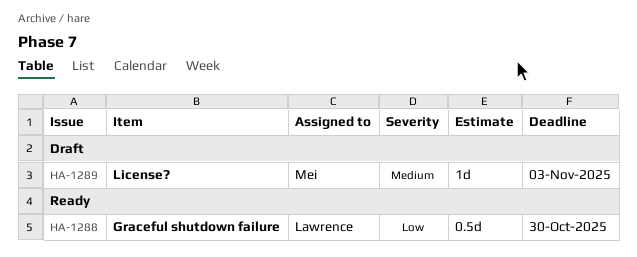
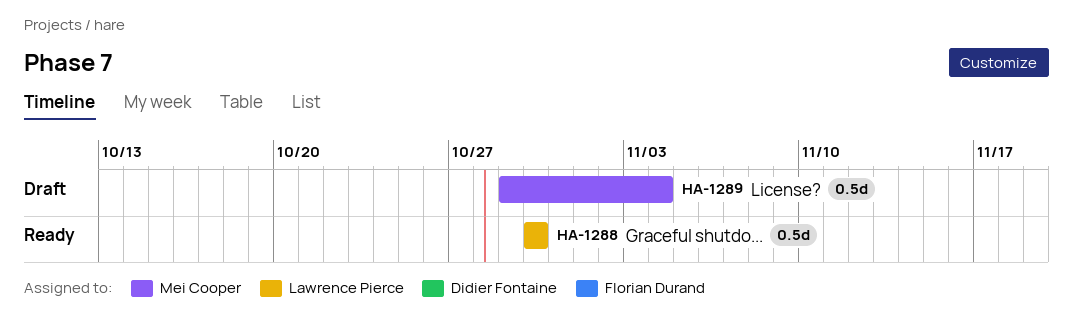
HA-1289, estimate: 1d -> 0.5d
HA-1289, due: Nov 3 -> Nov 4

